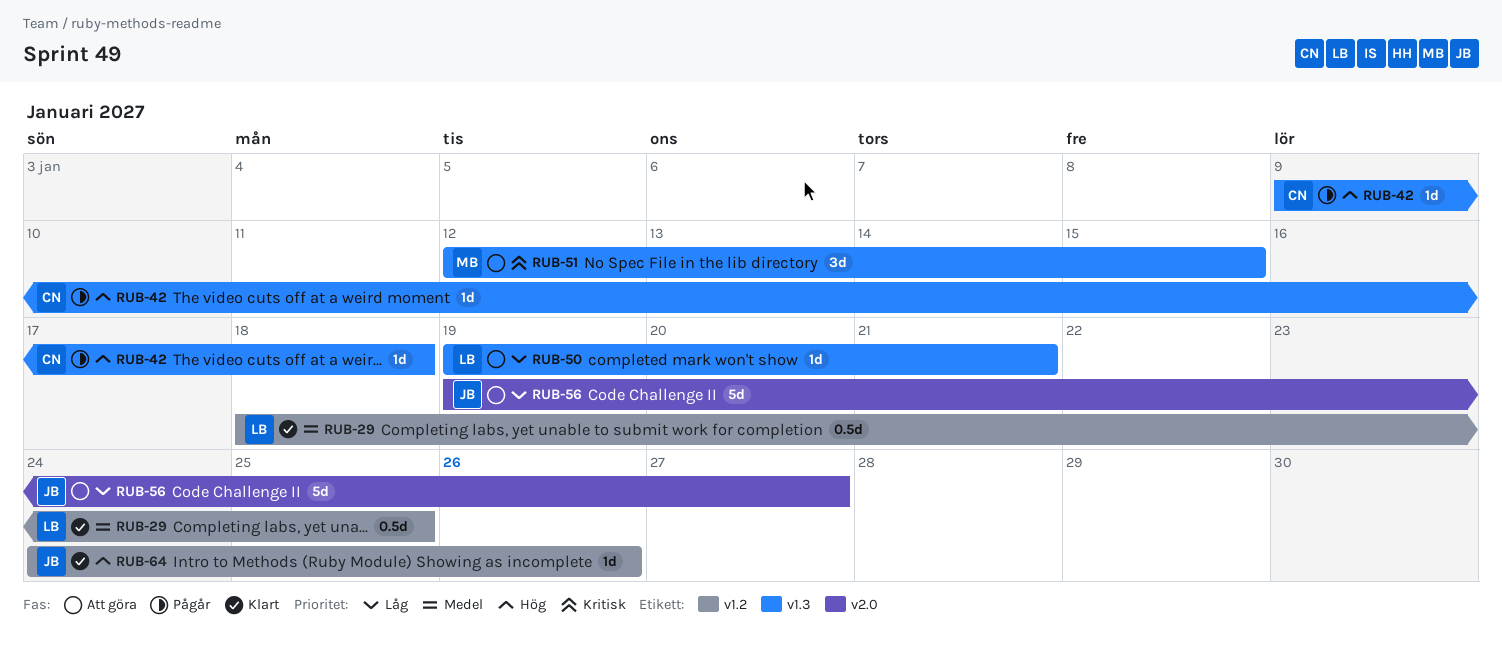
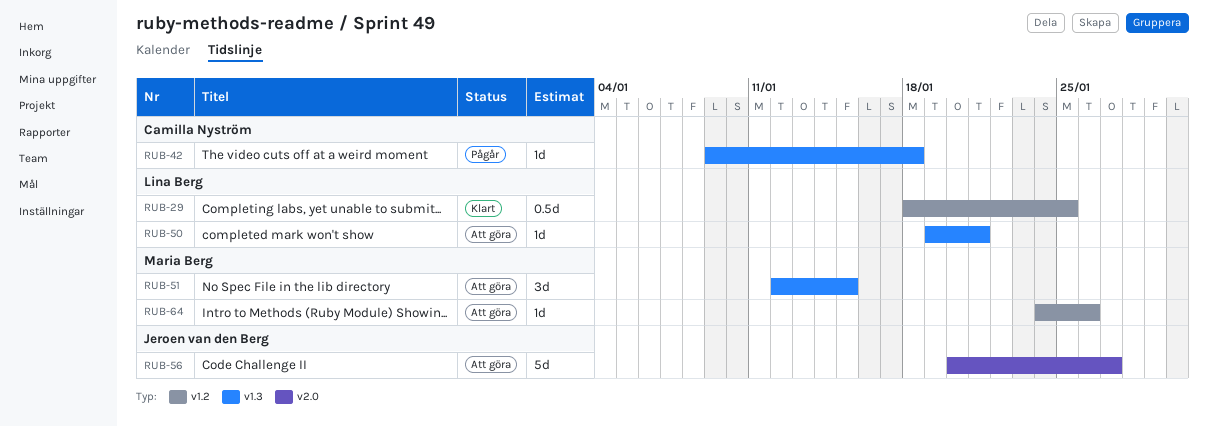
RUB-56, start: Jan 19 -> Jan 20
RUB-64, status: Klart -> Att göra
RUB-64, owner: Jeroen van den Berg -> Maria Berg

